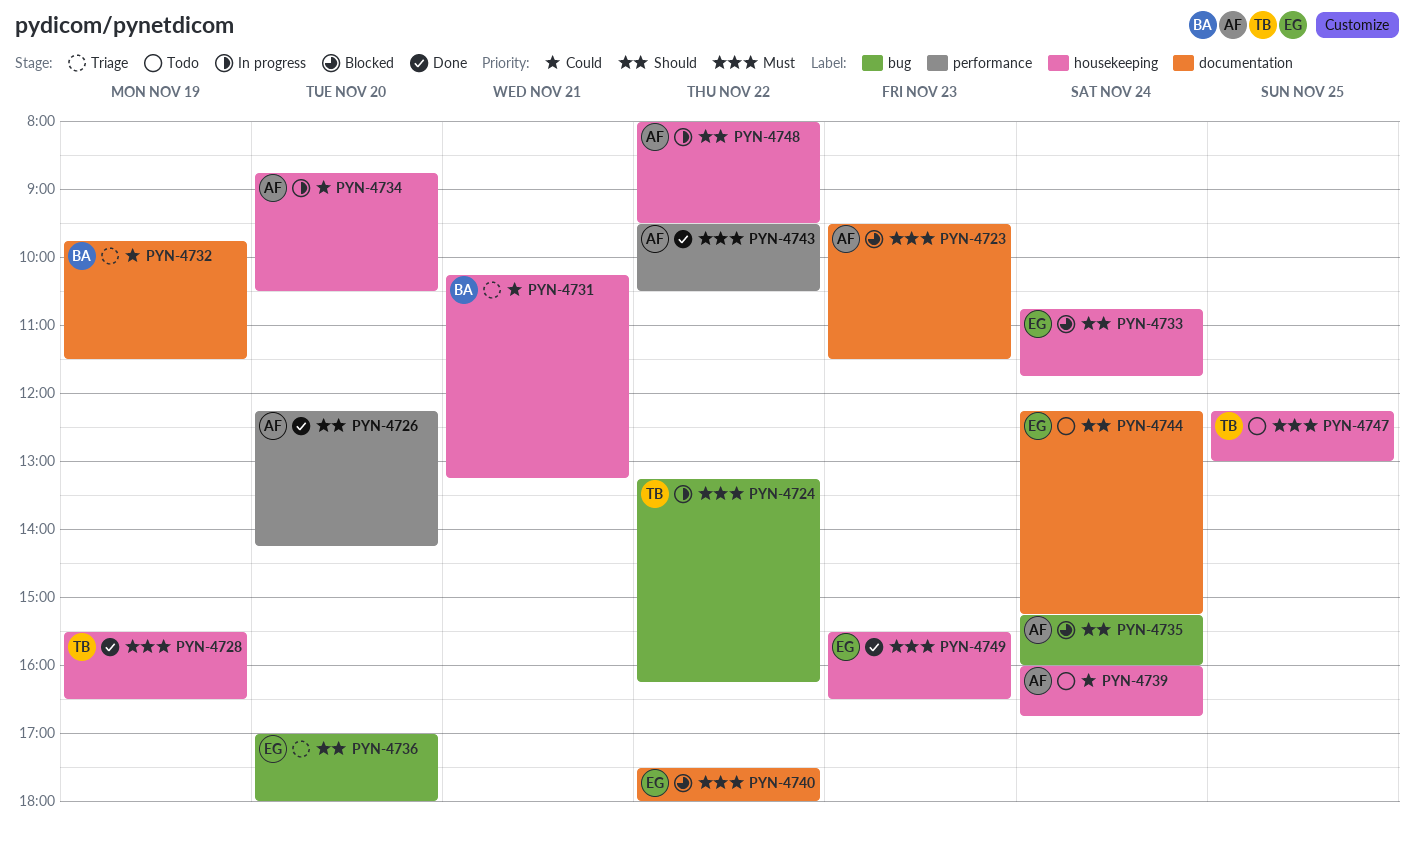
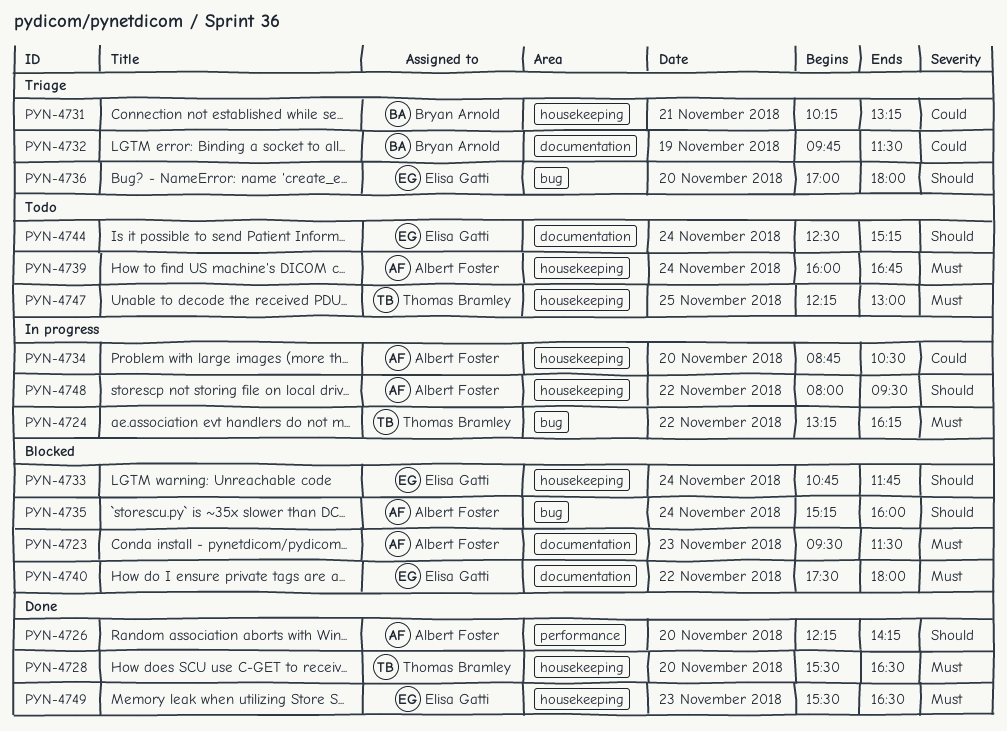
PYN-4728, day: Nov 19 -> Nov 20
PYN-4739, priority: Could -> Must
PYN-4743: present -> none
PYN-4744, begins: 12:15 -> 12:30

